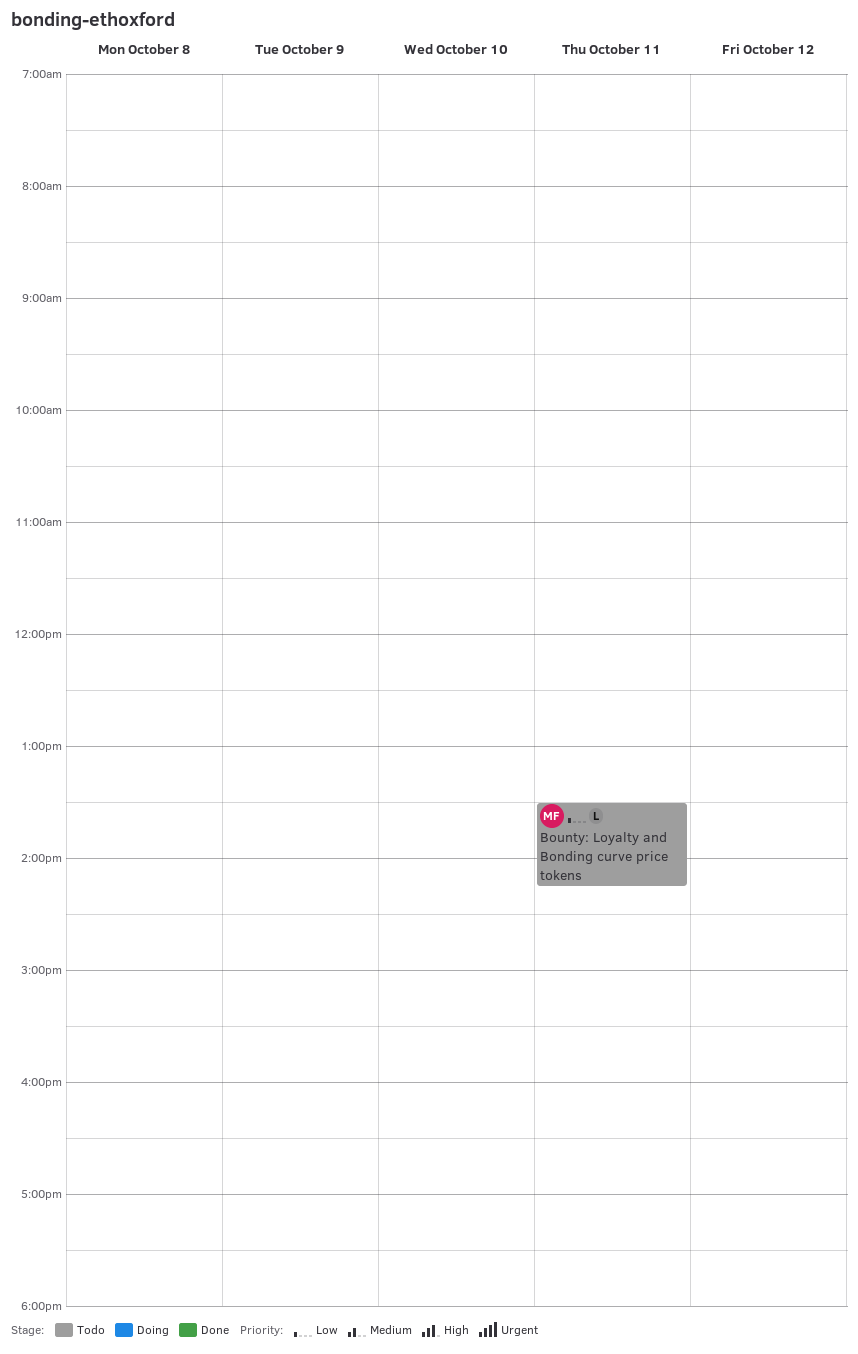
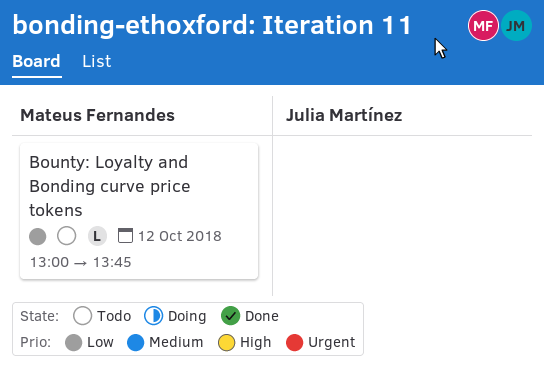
Bounty: Loyalty and Bonding curve price tokens, day: Oct 11 -> Oct 12
Bounty: Loyalty and Bonding curve price tokens, begins: 13:30 -> 13:00
Bounty: Loyalty and Bonding curve price tokens, ends: 14:15 -> 13:45

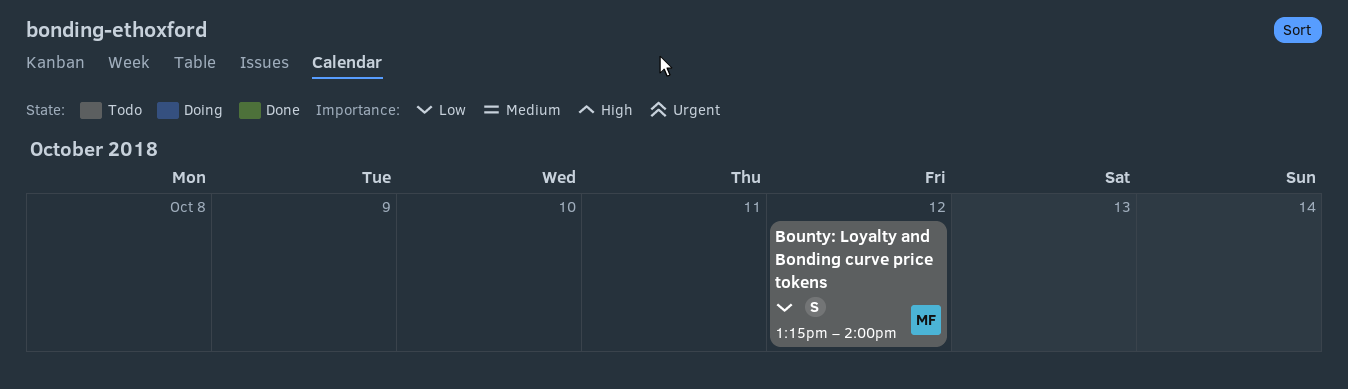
Bounty: Loyalty and Bonding curve price tokens, estimate: L -> S
Bounty: Loyalty and Bonding curve price tokens, begins: 13:00 -> 13:15
Bounty: Loyalty and Bonding curve price tokens, ends: 13:45 -> 14:00

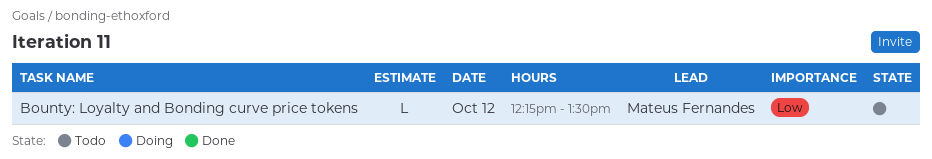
Bounty: Loyalty and Bonding curve price tokens, estimate: S -> L
Bounty: Loyalty and Bonding curve price tokens, begins: 13:15 -> 12:15
Bounty: Loyalty and Bonding curve price tokens, ends: 14:00 -> 13:30

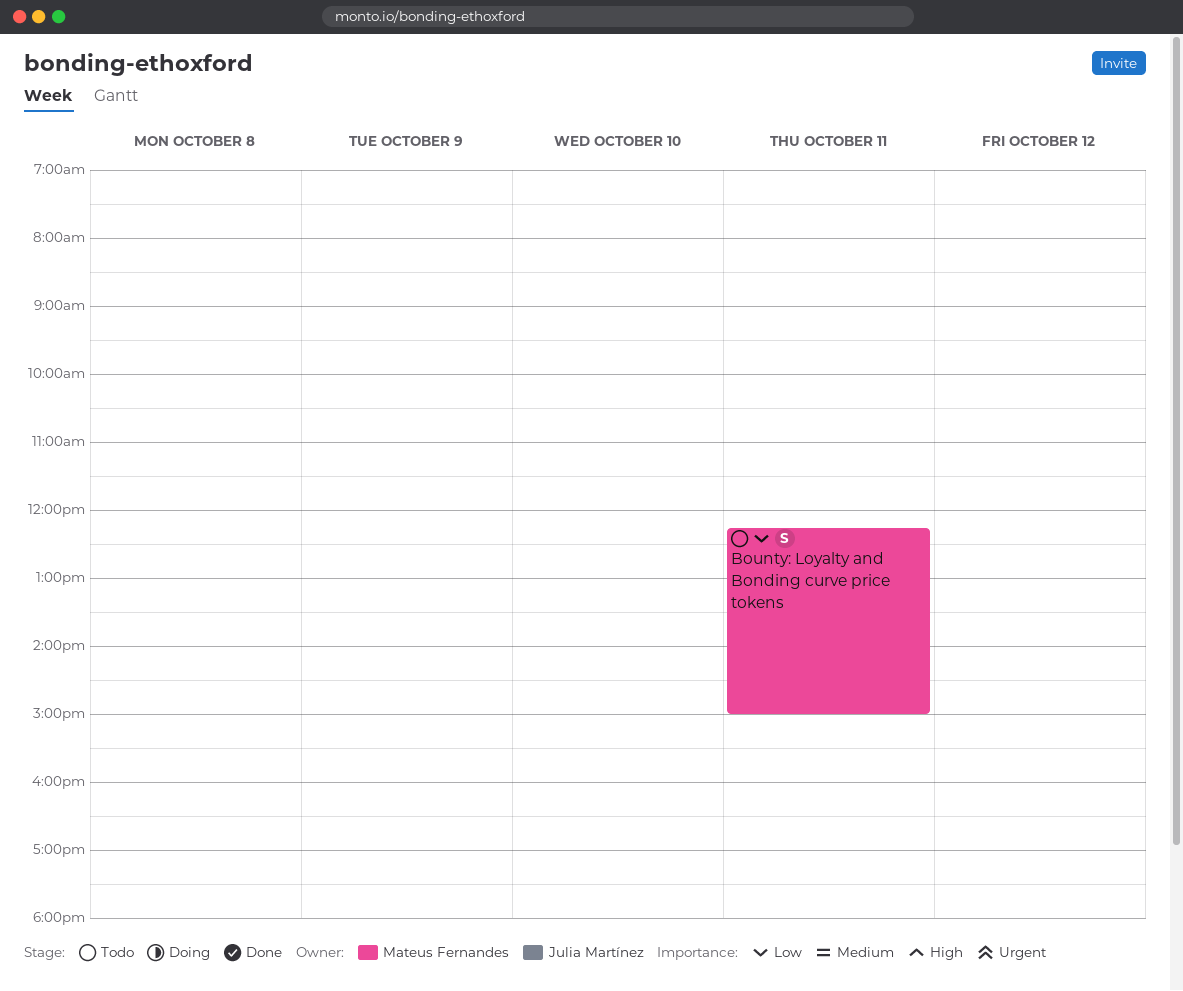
Bounty: Loyalty and Bonding curve price tokens, estimate: L -> S
Bounty: Loyalty and Bonding curve price tokens, day: Oct 12 -> Oct 11
Bounty: Loyalty and Bonding curve price tokens, ends: 13:30 -> 15:00

